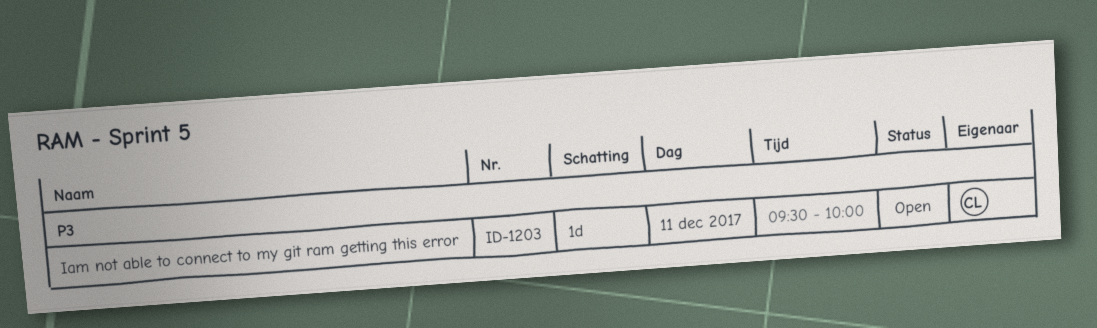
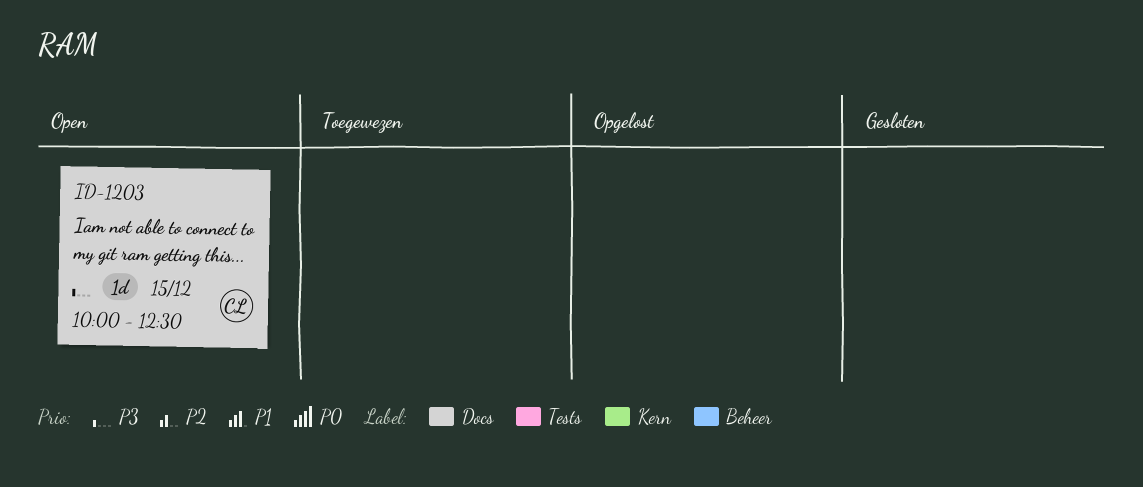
ID-1203, day: Dec 11 -> Dec 15
ID-1203, begins: 09:30 -> 10:00
ID-1203, ends: 10:00 -> 12:30

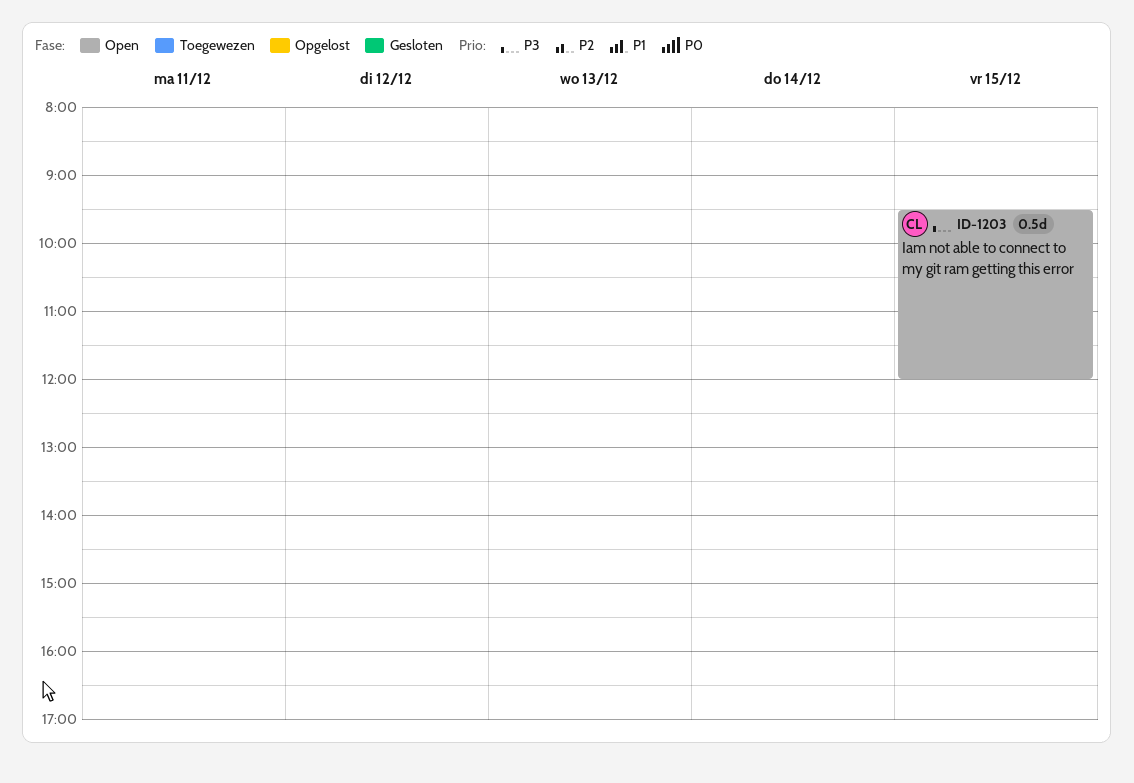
ID-1203, estimate: 1d -> 0.5d
ID-1203, begins: 10:00 -> 09:30
ID-1203, ends: 12:30 -> 12:00

